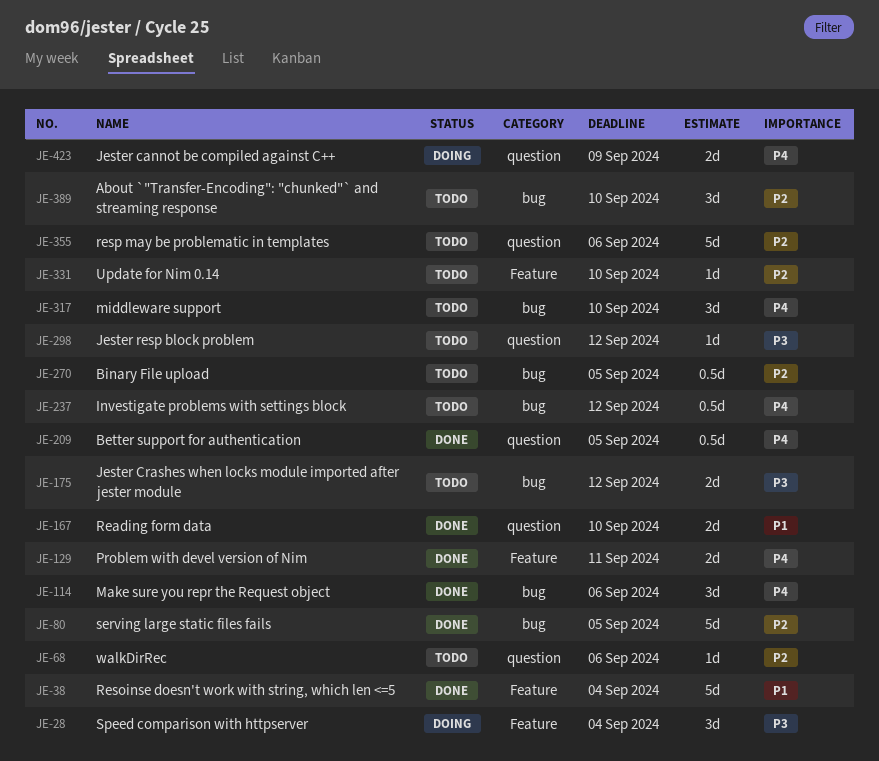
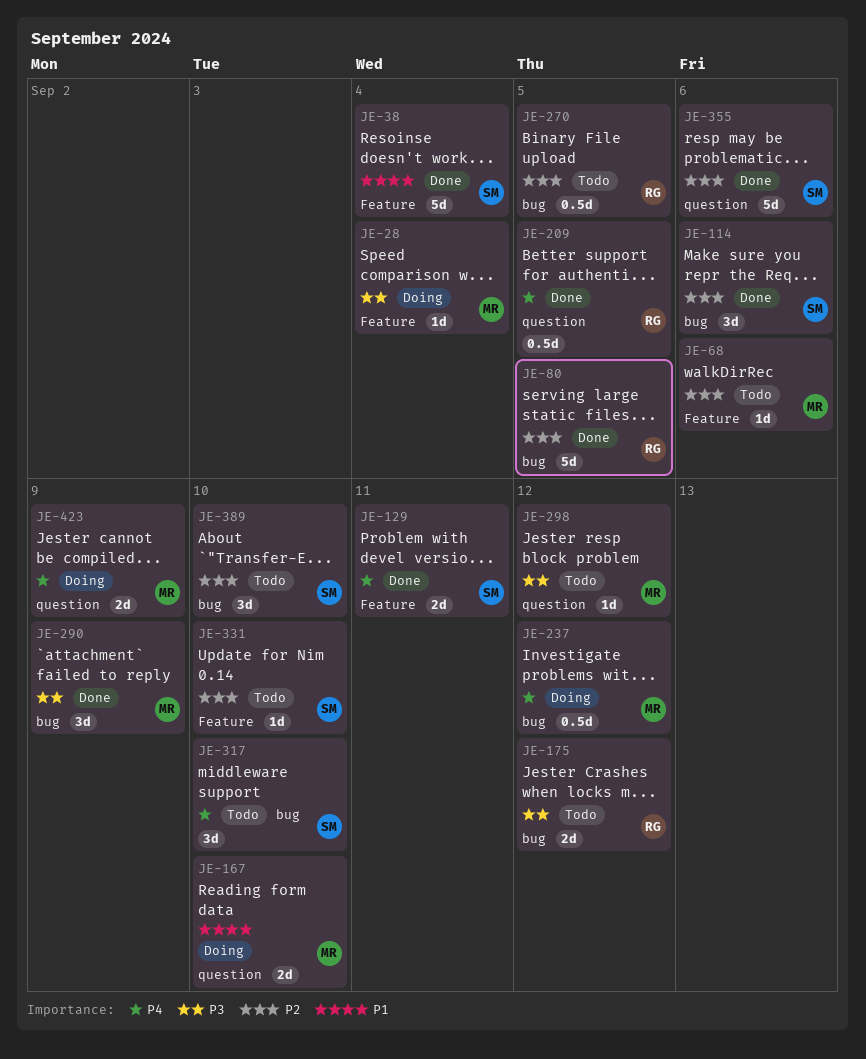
JE-28, estimate: 3d -> 1d
JE-68, label: question -> Feature
JE-114, priority: P4 -> P2
JE-167, status: Done -> Doing
JE-237, status: Todo -> Doing
JE-290: none -> present
JE-355, status: Todo -> Done

